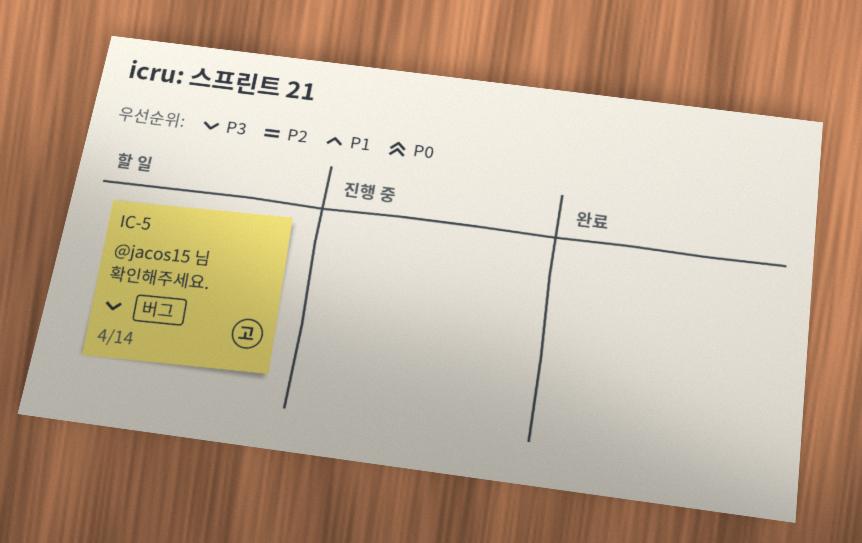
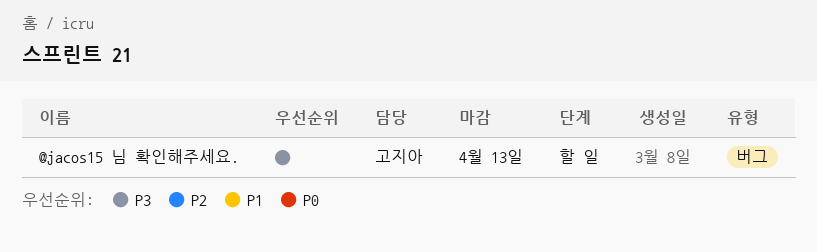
@jacos15 님 확인해주세요., due: Apr 14 -> Apr 13

